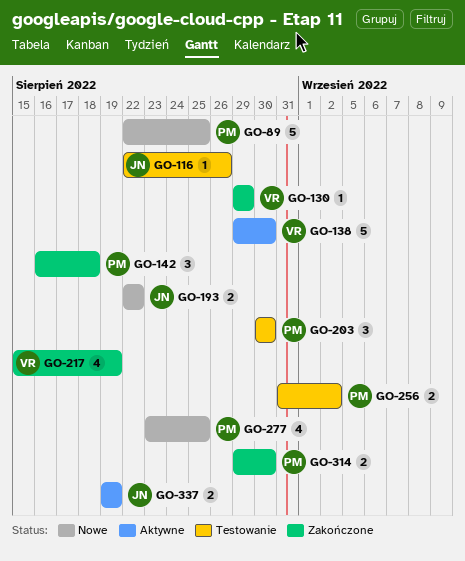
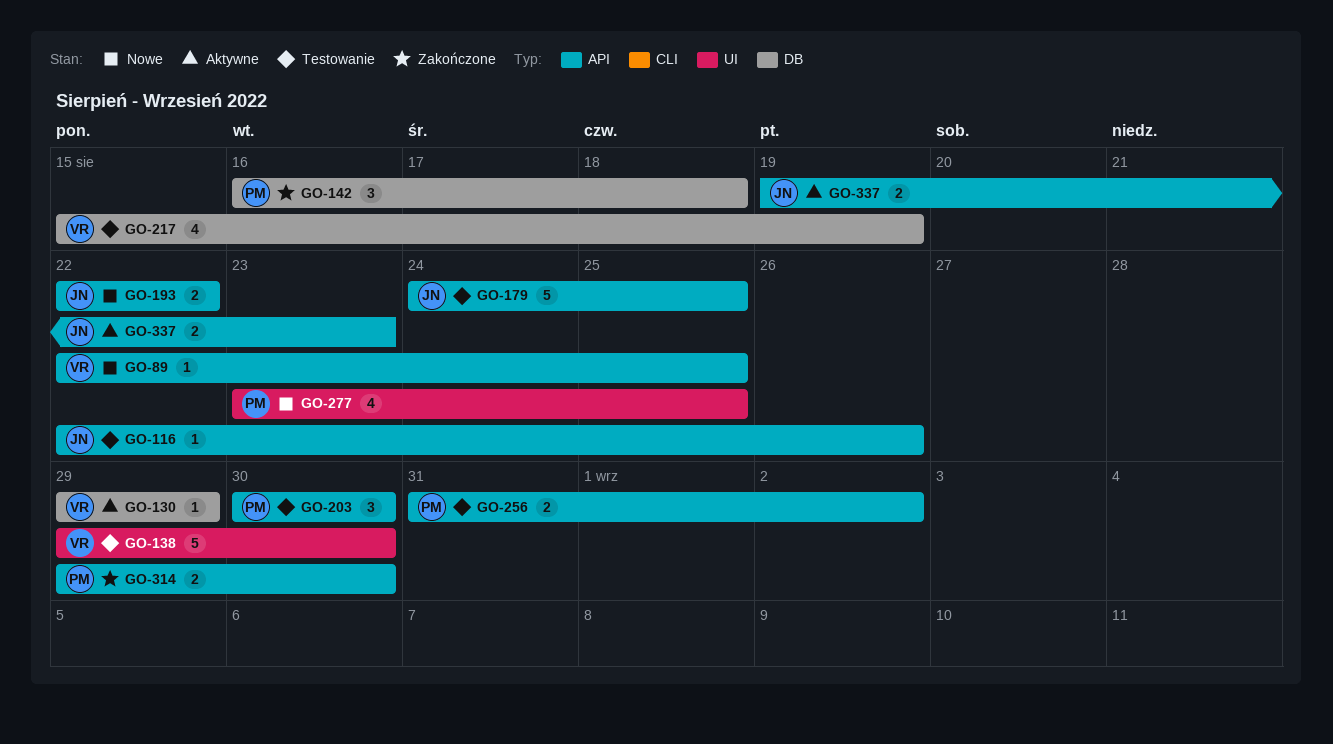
GO-89, owner: PM -> VR
GO-89, estimate: 5 -> 1
GO-130, status: Zakończone -> Aktywne
GO-138, status: Aktywne -> Testowanie
GO-179: none -> present
GO-217, status: Zakończone -> Testowanie
GO-337, due: Aug 19 -> Aug 23

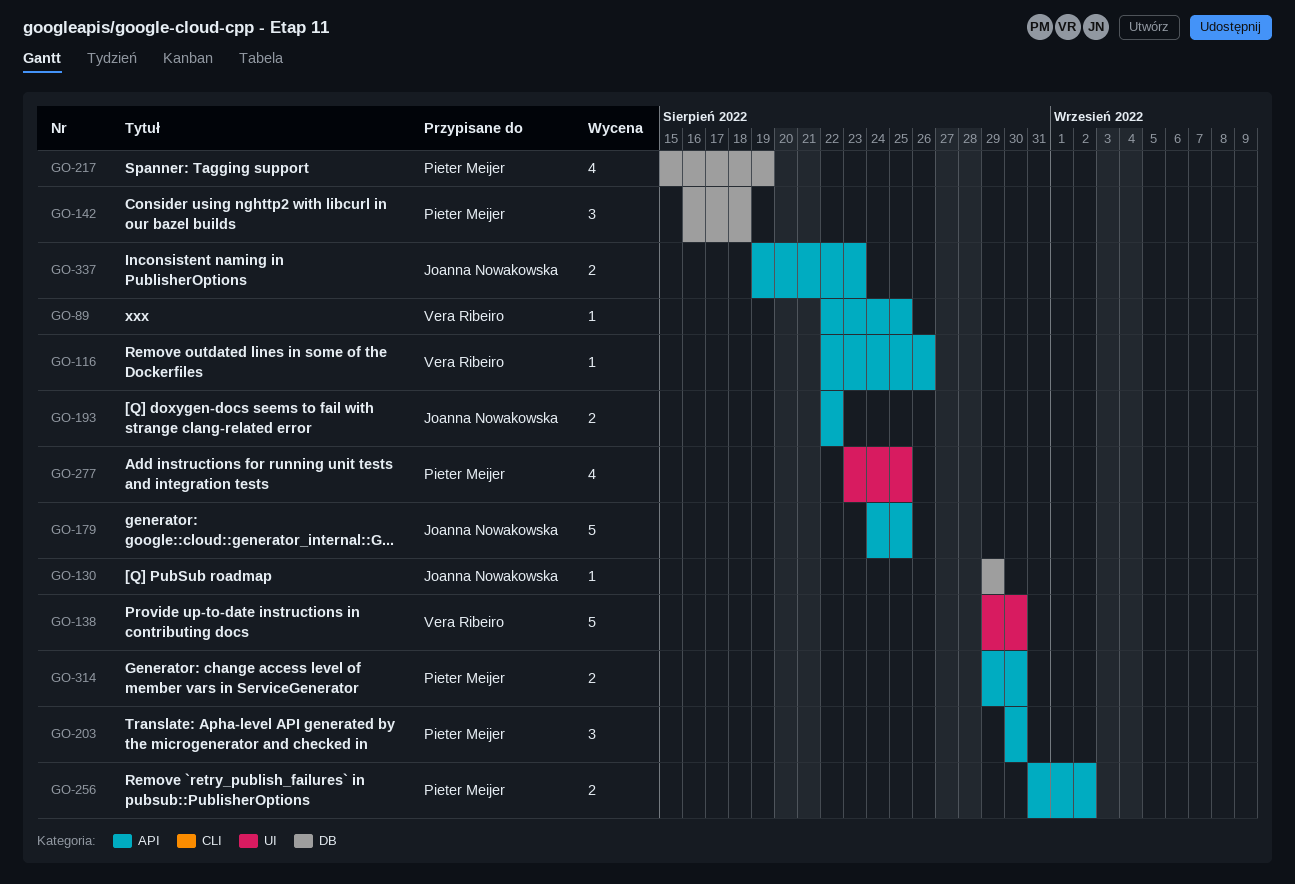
GO-116, owner: Joanna Nowakowska -> Vera Ribeiro
GO-130, owner: Vera Ribeiro -> Joanna Nowakowska
GO-217, owner: Vera Ribeiro -> Pieter Meijer

